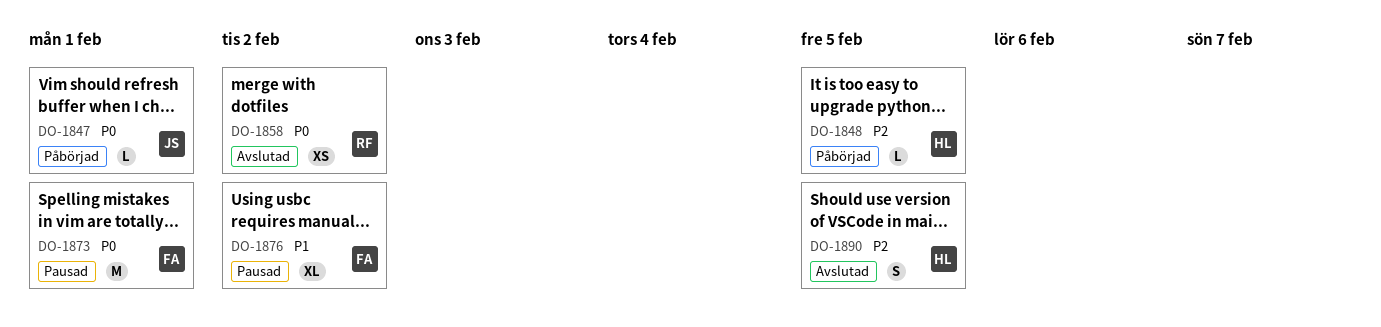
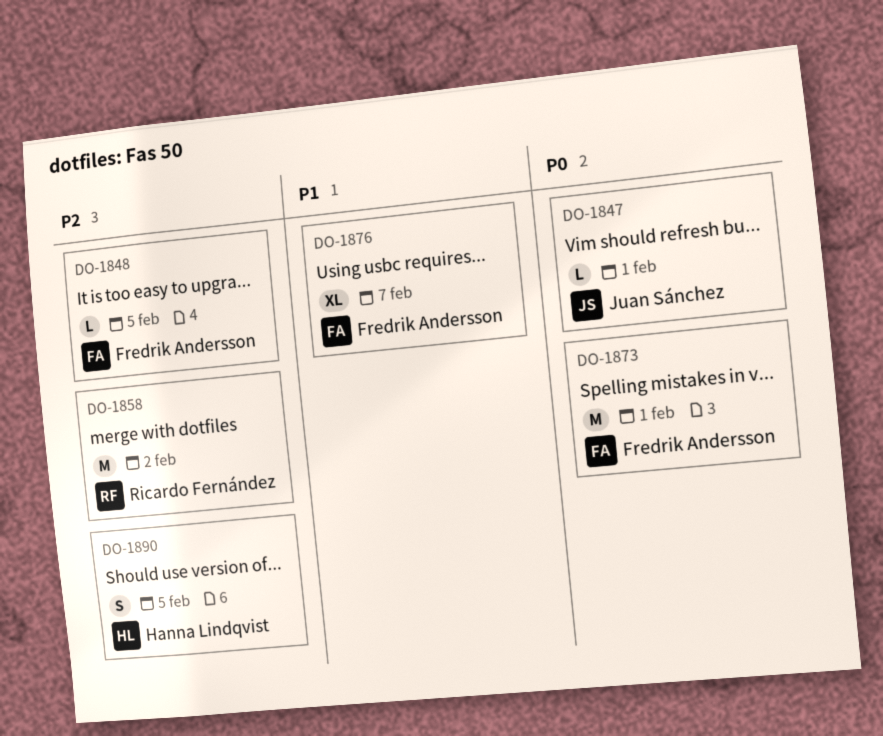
DO-1848, owner: Hanna Lindqvist -> Fredrik Andersson
DO-1858, priority: P0 -> P2
DO-1858, estimate: XS -> M
DO-1876, due: Feb 2 -> Feb 7

